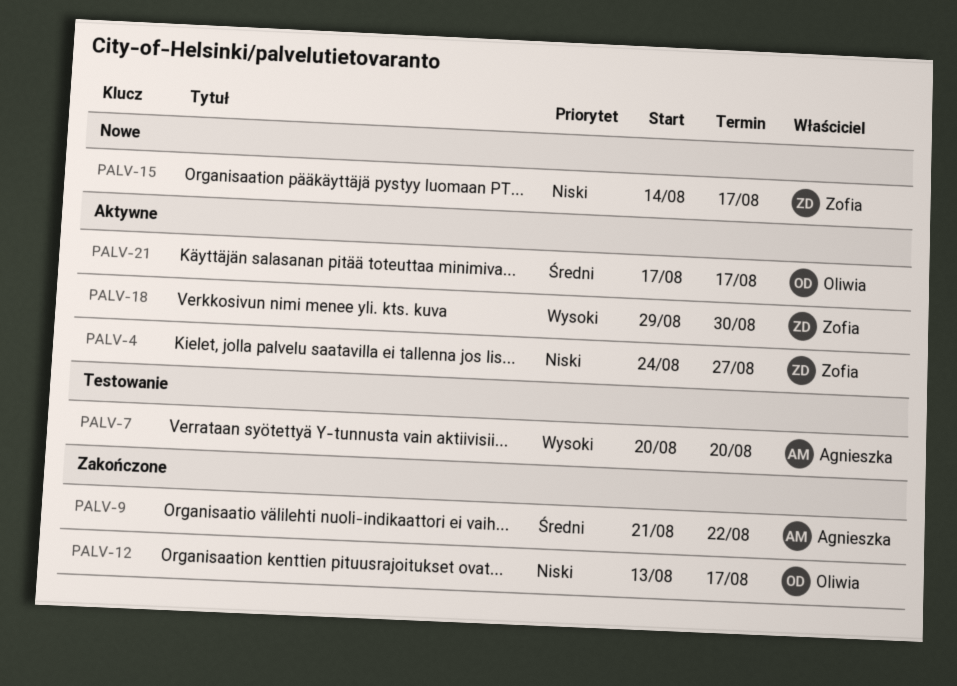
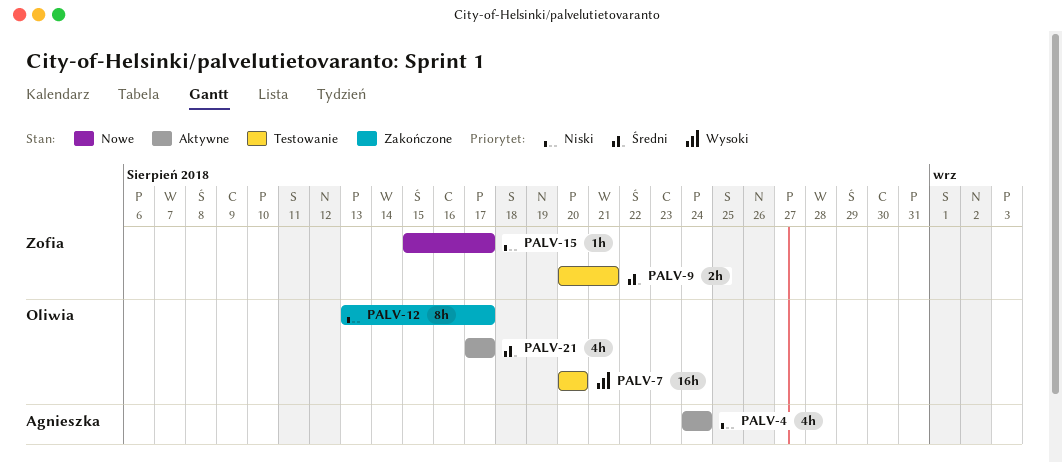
PALV-4, owner: Zofia -> Agnieszka
PALV-4, due: Aug 27 -> Aug 24
PALV-7, owner: Agnieszka -> Oliwia
PALV-9, status: Zakończone -> Testowanie
PALV-9, owner: Agnieszka -> Zofia
PALV-9, start: Aug 21 -> Aug 20
PALV-9, due: Aug 22 -> Aug 21
PALV-15, start: Aug 14 -> Aug 15
PALV-18: present -> none

